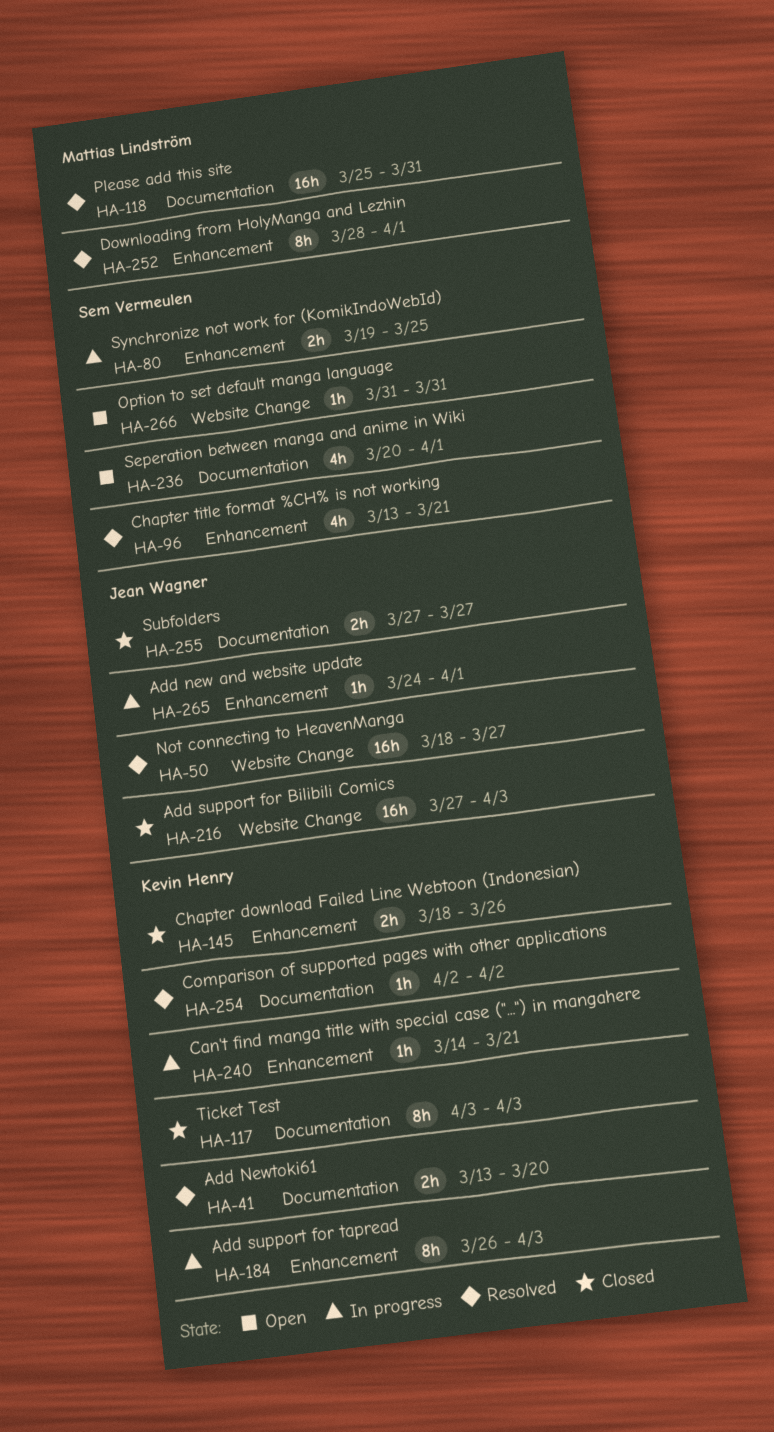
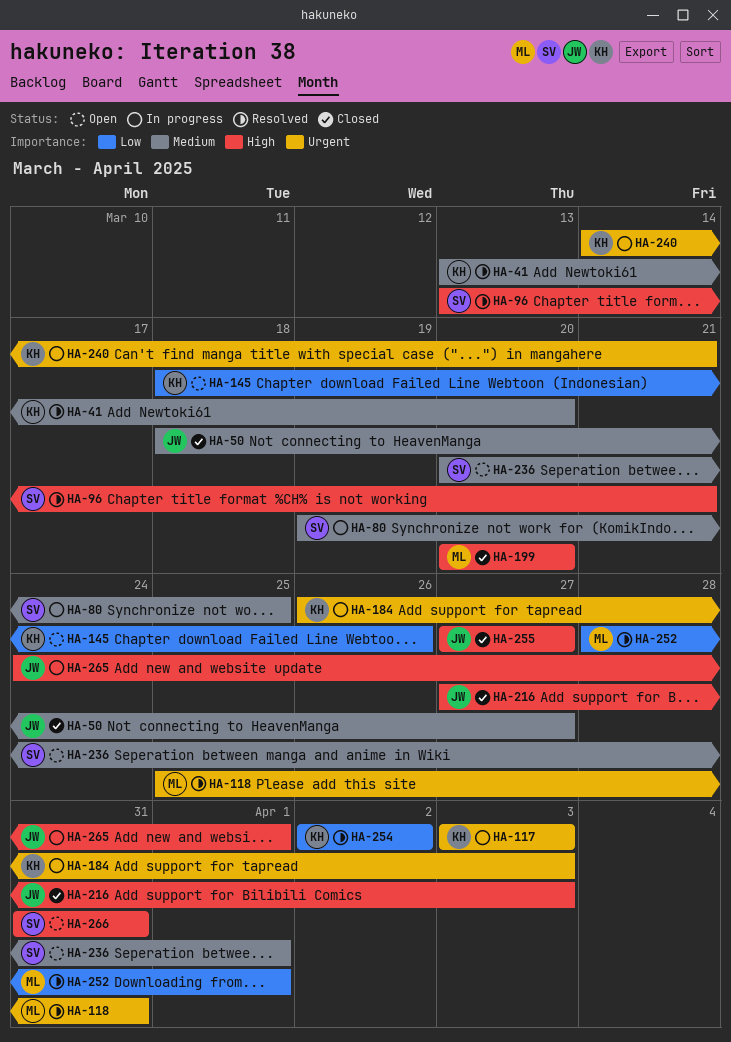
HA-50, status: Resolved -> Closed
HA-117, status: Closed -> In progress
HA-145, status: Closed -> Open
HA-199: none -> present

